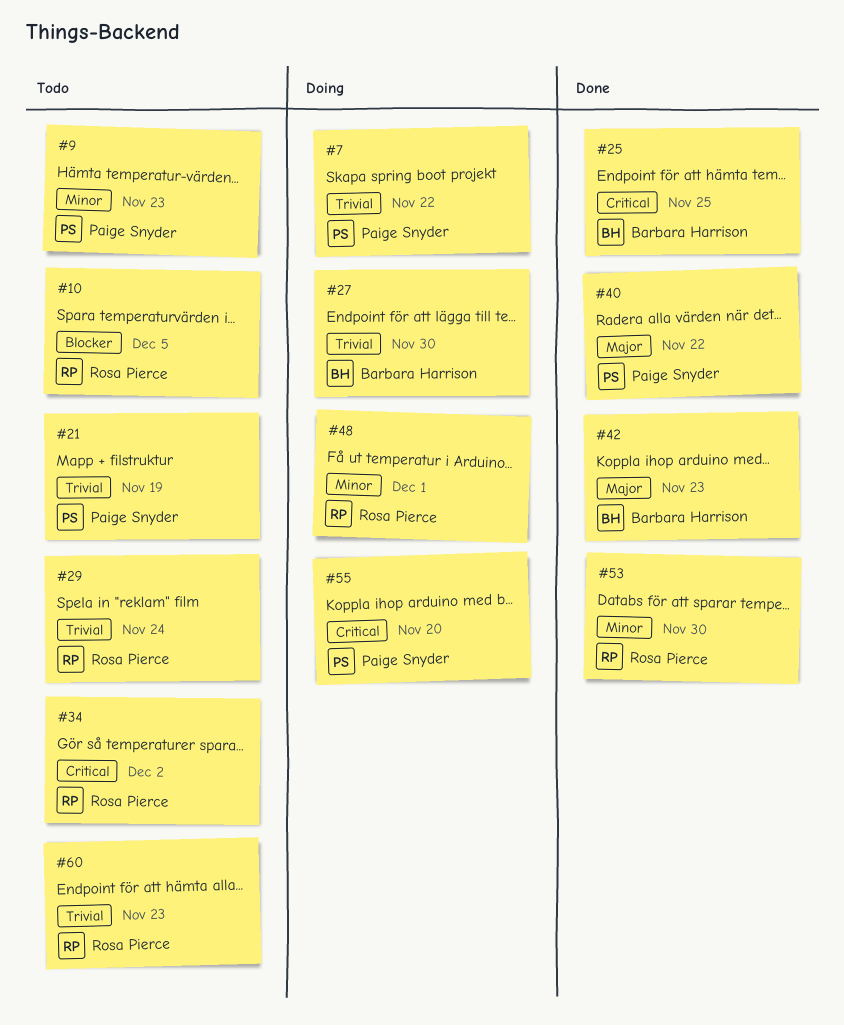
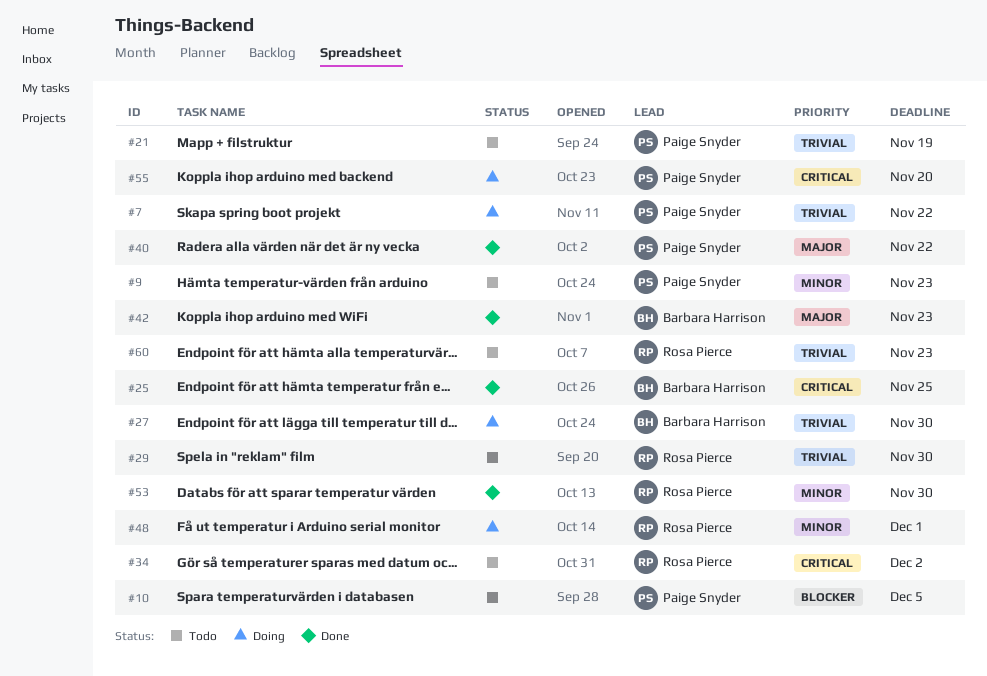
#10, owner: Rosa Pierce -> Paige Snyder
#29, due: Nov 24 -> Nov 30

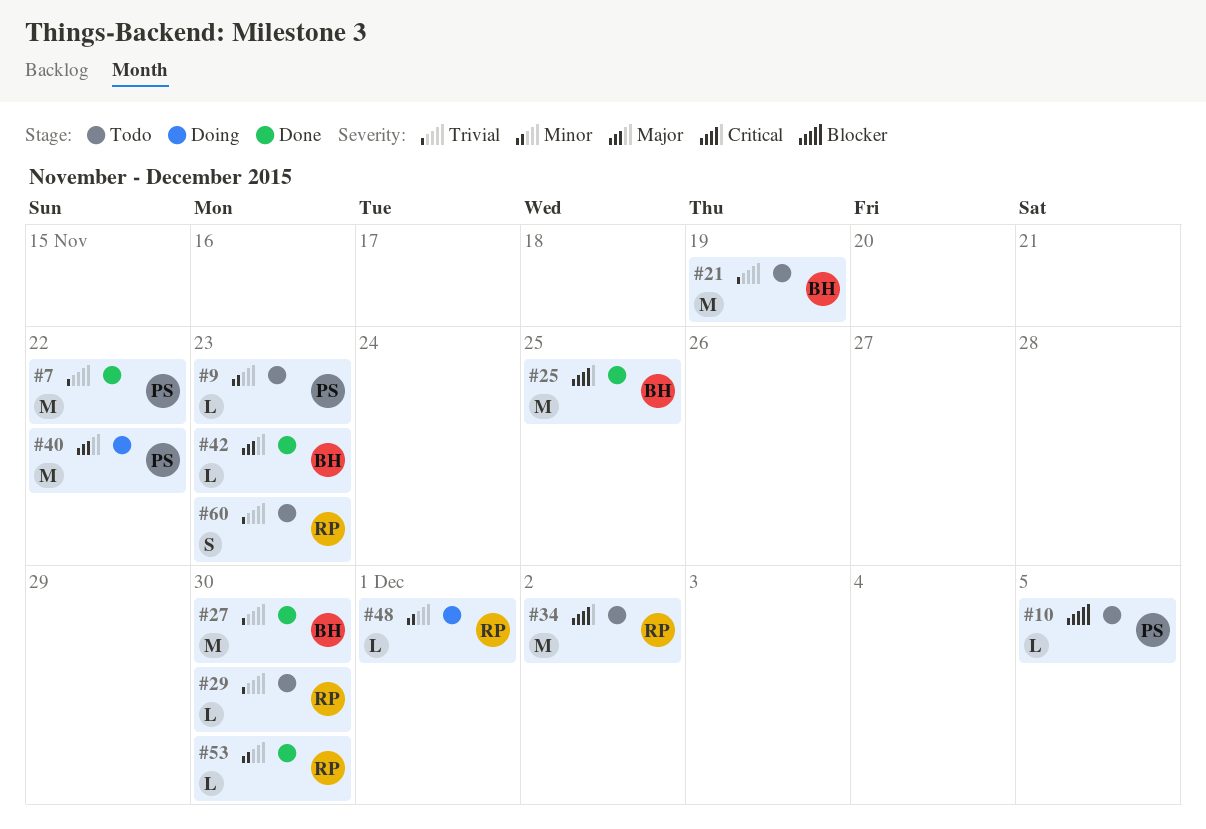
#7, status: Doing -> Done
#21, owner: Paige Snyder -> Barbara Harrison
#27, status: Doing -> Done
#40, status: Done -> Doing
#55: present -> none

